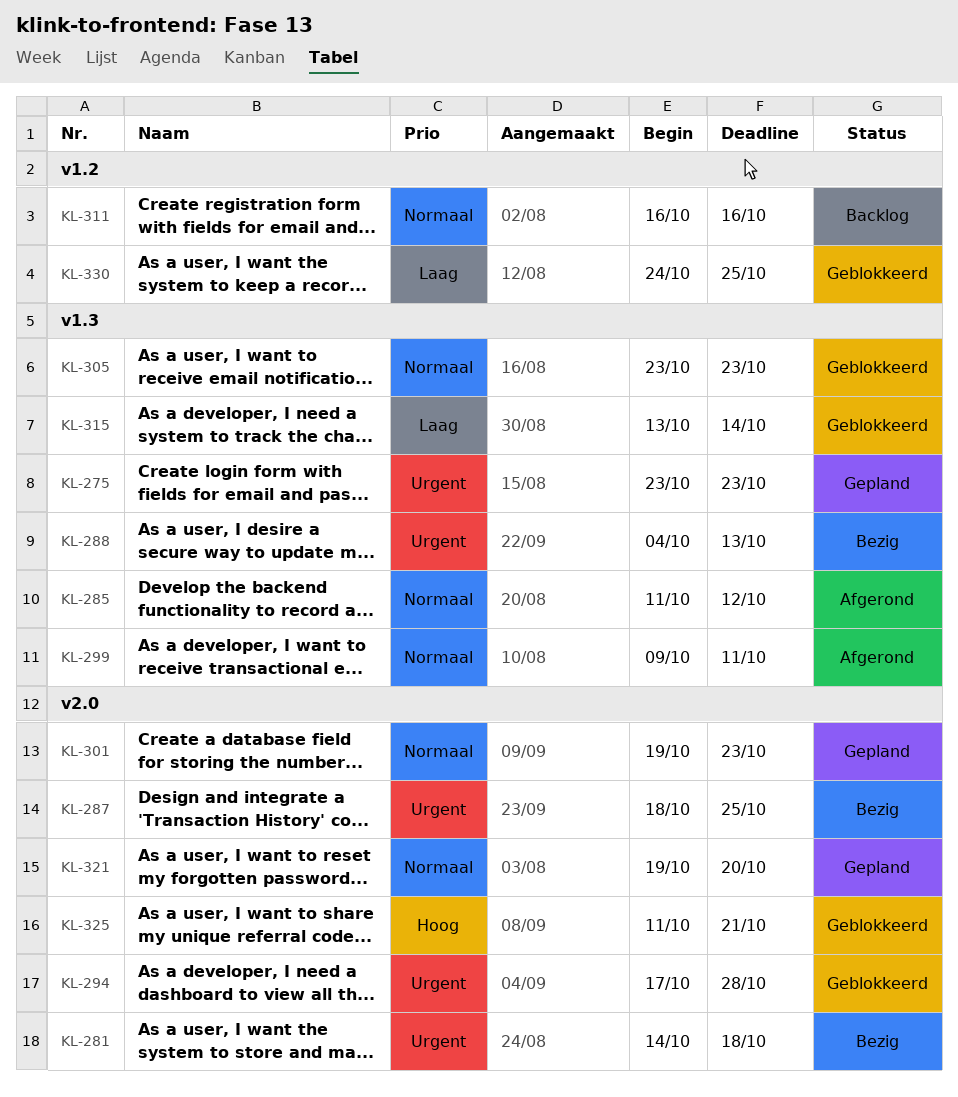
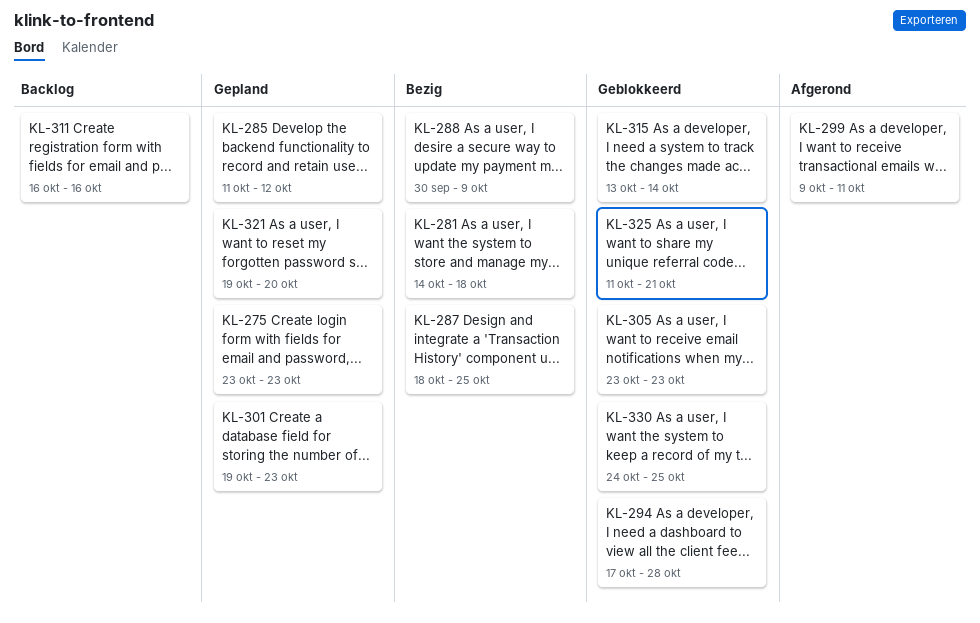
KL-285, status: Afgerond -> Gepland
KL-288, start: Oct 4 -> Sep 30
KL-288, due: Oct 13 -> Oct 9

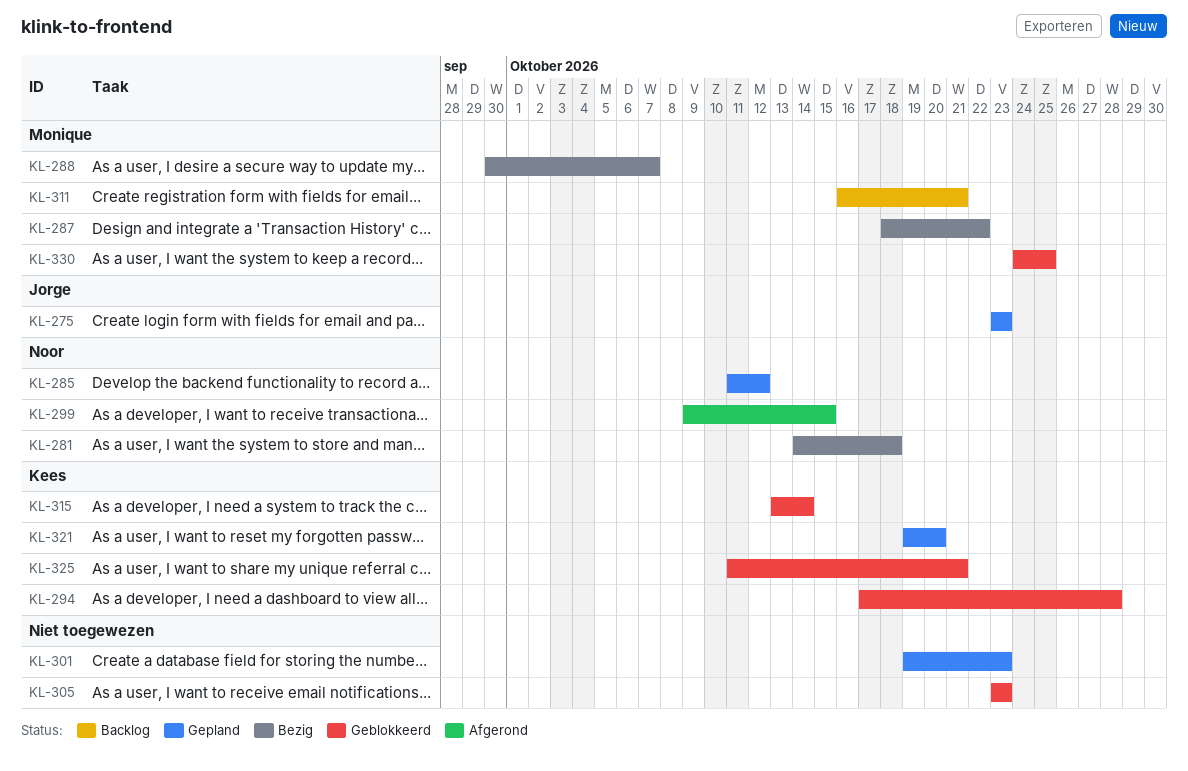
KL-287, due: Oct 25 -> Oct 22
KL-288, due: Oct 9 -> Oct 7
KL-299, due: Oct 11 -> Oct 15
KL-311, due: Oct 16 -> Oct 21

